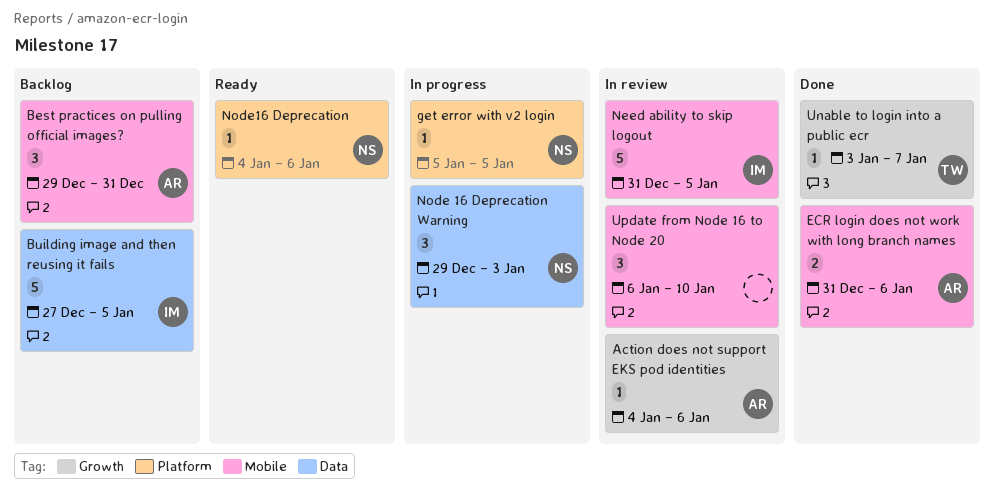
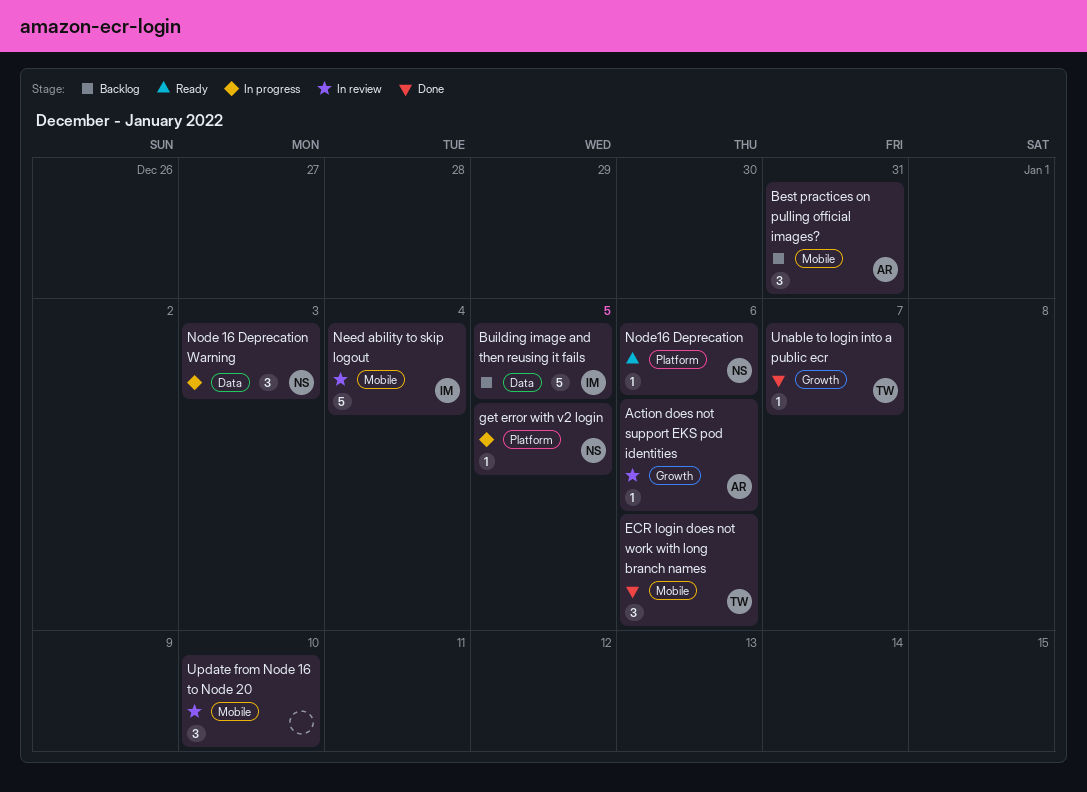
ECR login does not work with long branch names, owner: AR -> TW
ECR login does not work with long branch names, estimate: 2 -> 3
Need ability to skip logout, due: Jan 5 -> Jan 4

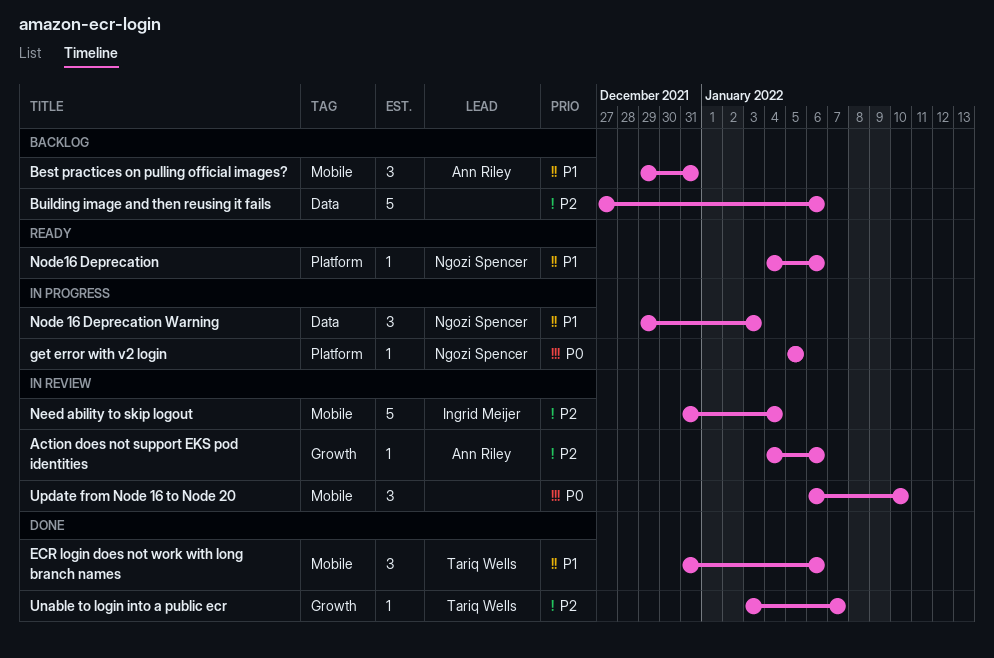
Building image and then reusing it fails, owner: Ingrid Meijer -> none
Building image and then reusing it fails, due: Jan 5 -> Jan 6

